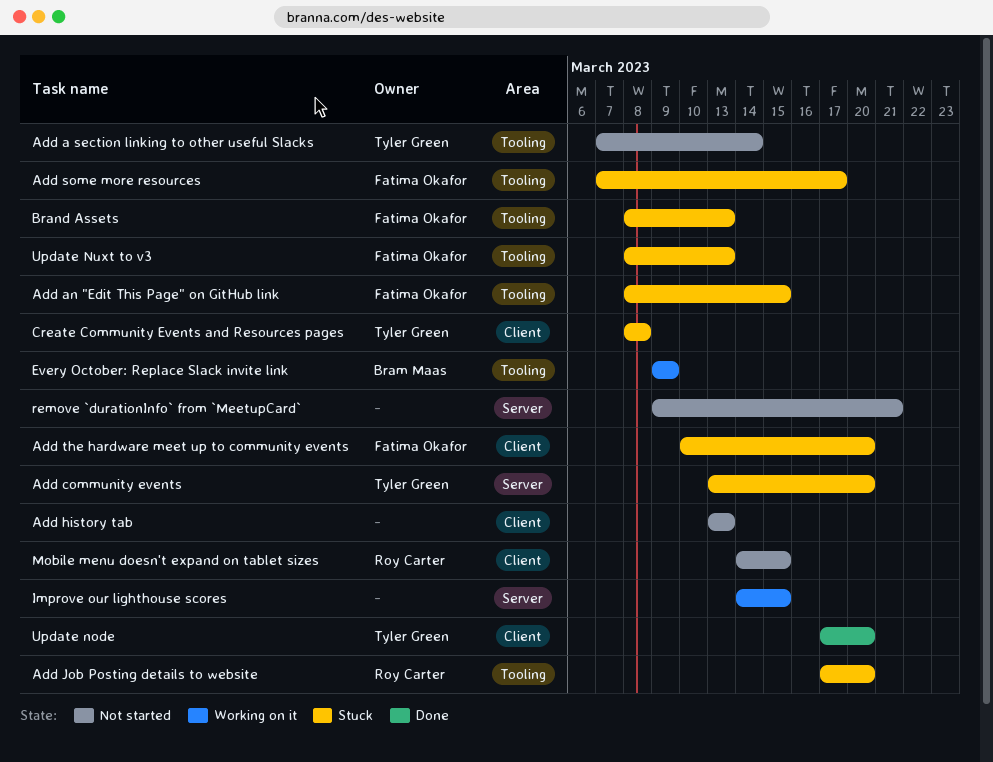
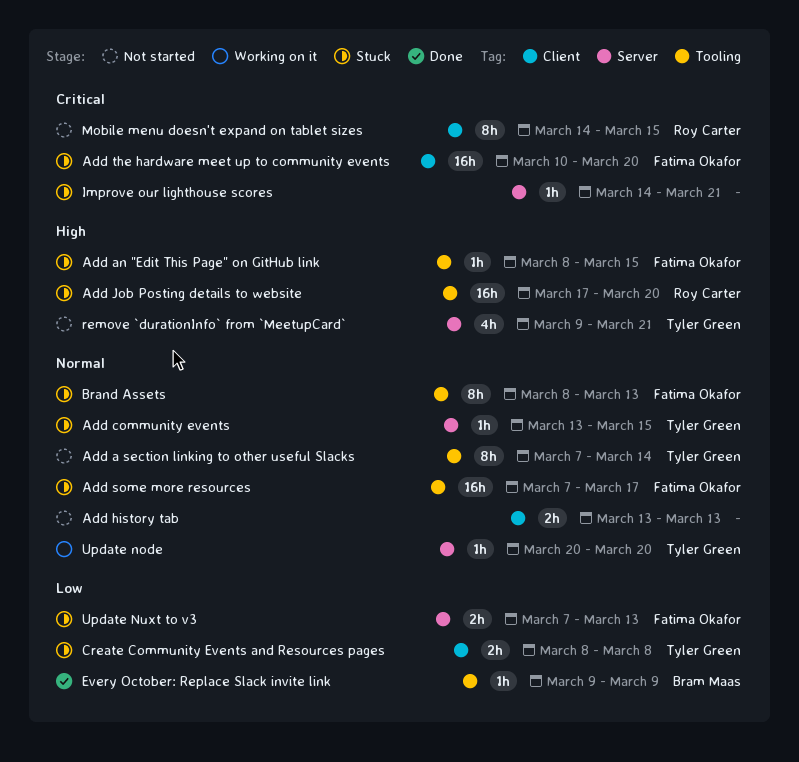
Add community events, due: Mar 20 -> Mar 15
Every October: Replace Slack invite link, status: Working on it -> Done
Improve our lighthouse scores, status: Working on it -> Stuck
Improve our lighthouse scores, due: Mar 15 -> Mar 21
remove `durationInfo` from `MeetupCard`, owner: none -> Tyler Green
Update node, status: Done -> Working on it
Update node, label: Client -> Server
Update node, start: Mar 17 -> Mar 20
Update Nuxt to v3, label: Tooling -> Server
Update Nuxt to v3, start: Mar 8 -> Mar 7

